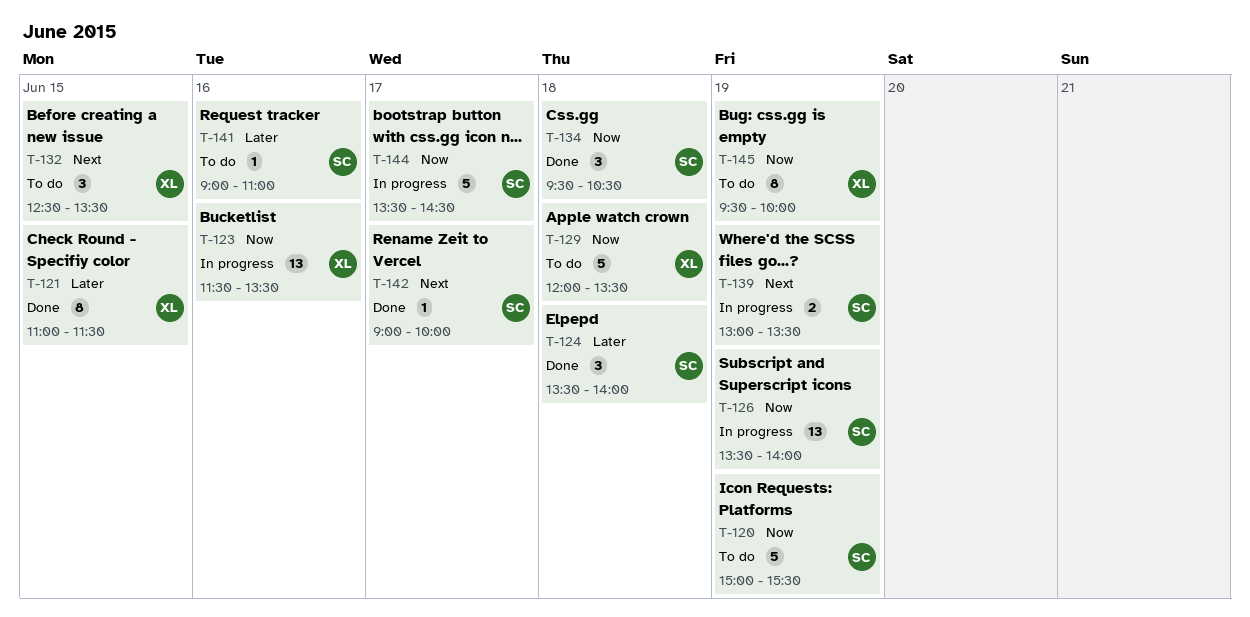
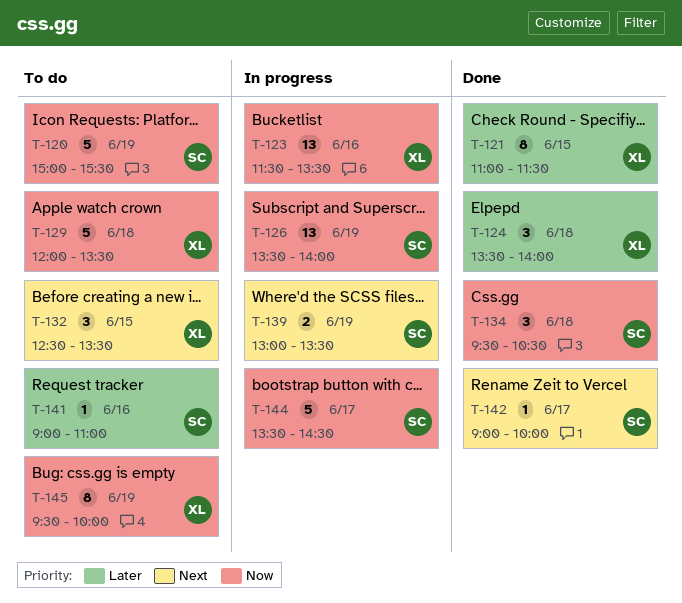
T-124, owner: SC -> XL

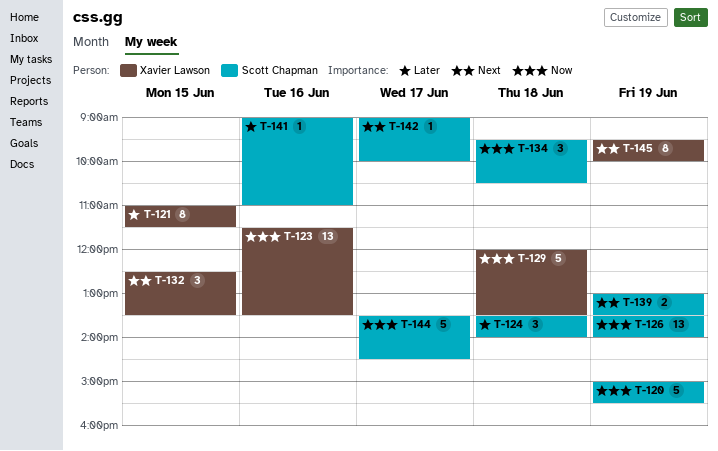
T-124, owner: Xavier Lawson -> Scott Chapman
T-145, priority: Now -> Next

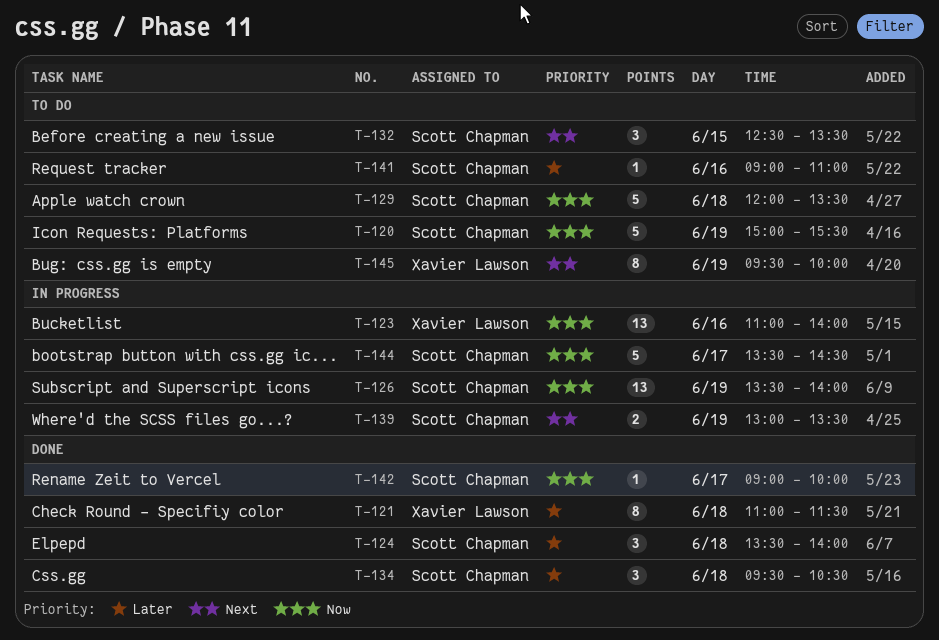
T-121, day: Jun 15 -> Jun 18
T-123, begins: 11:30 -> 11:00
T-123, ends: 13:30 -> 14:00
T-129, owner: Xavier Lawson -> Scott Chapman
T-132, owner: Xavier Lawson -> Scott Chapman
T-134, priority: Now -> Later
T-142, priority: Next -> Now

